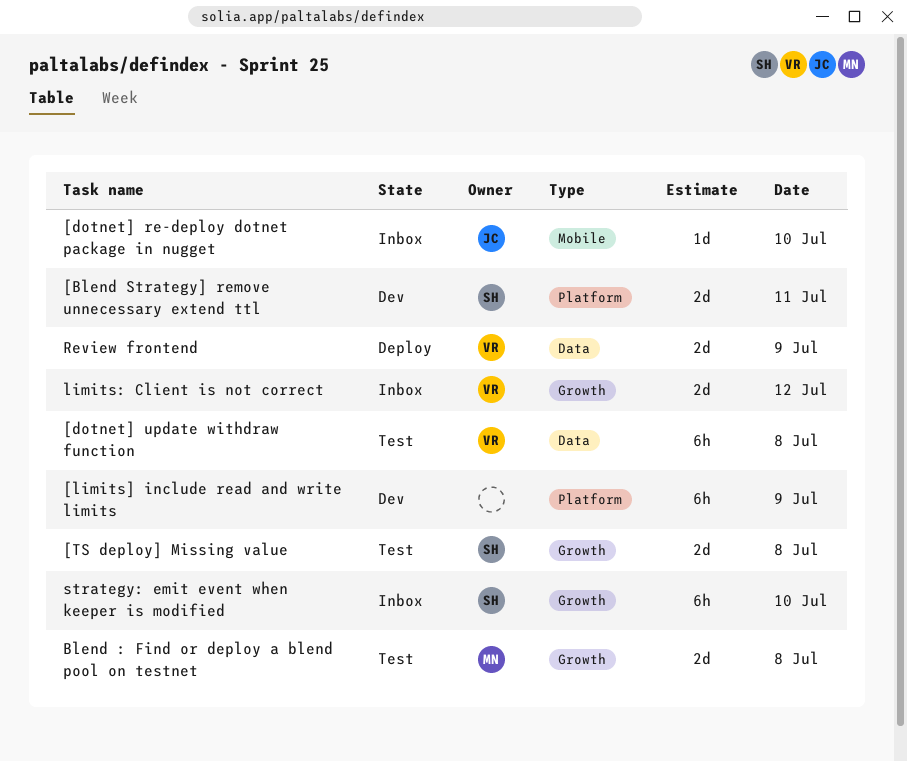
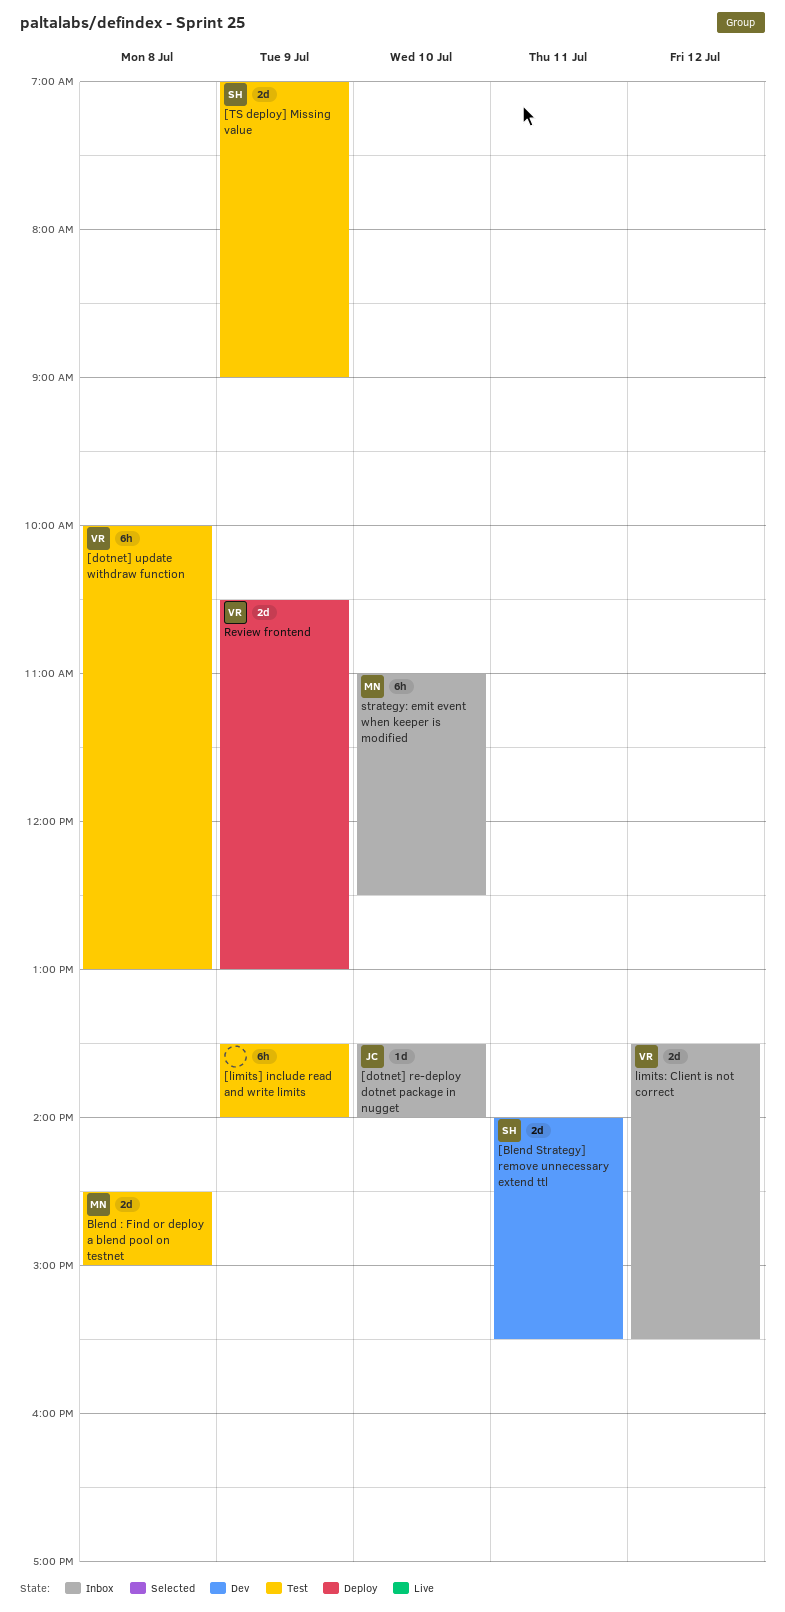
[limits] include read and write limits, status: Dev -> Test
[TS deploy] Missing value, day: Jul 8 -> Jul 9
strategy: emit event when keeper is modified, owner: SH -> MN

